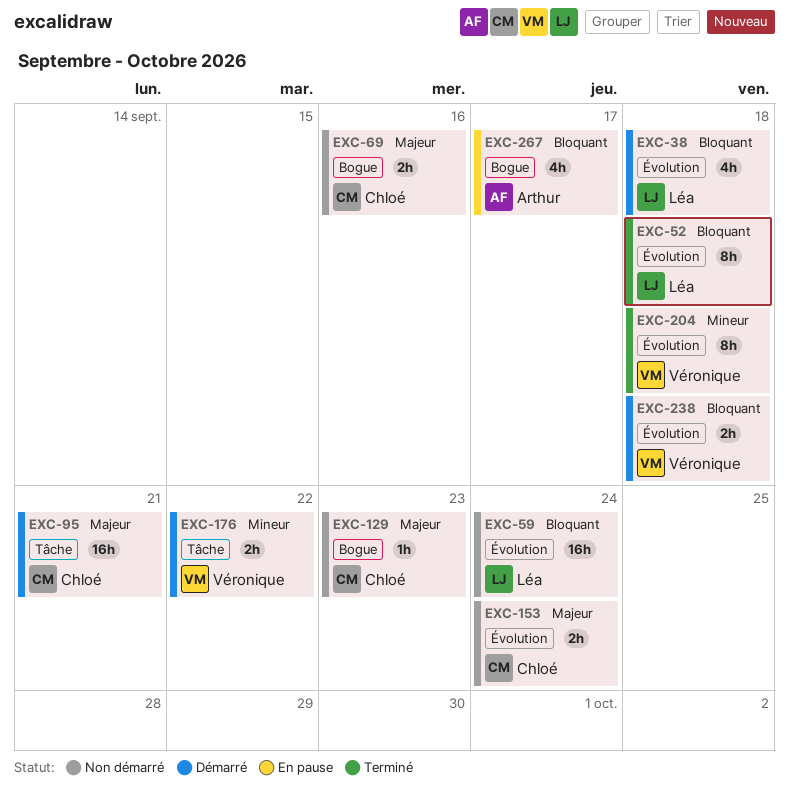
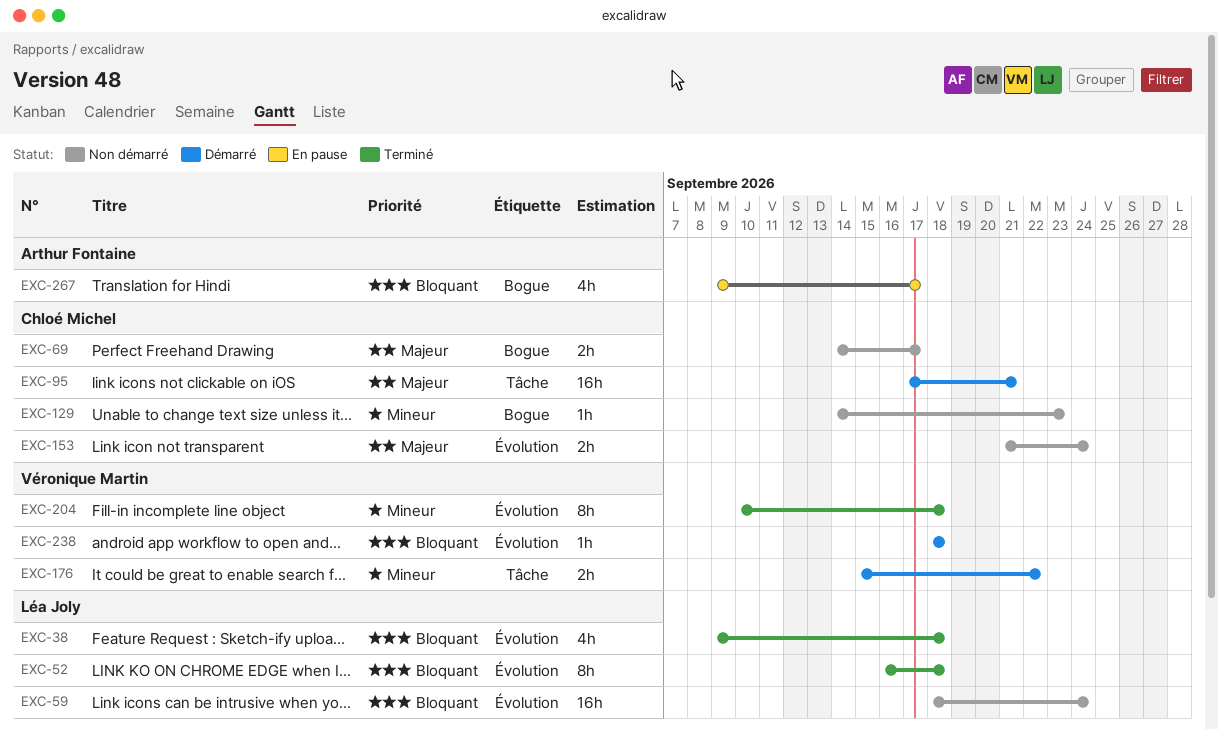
EXC-38, status: Démarré -> Terminé
EXC-69, due: Sep 16 -> Sep 17
EXC-129, priority: Majeur -> Mineur
EXC-238, estimate: 2h -> 1h

